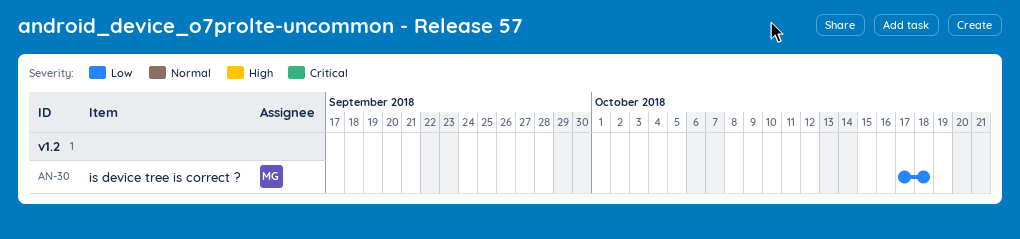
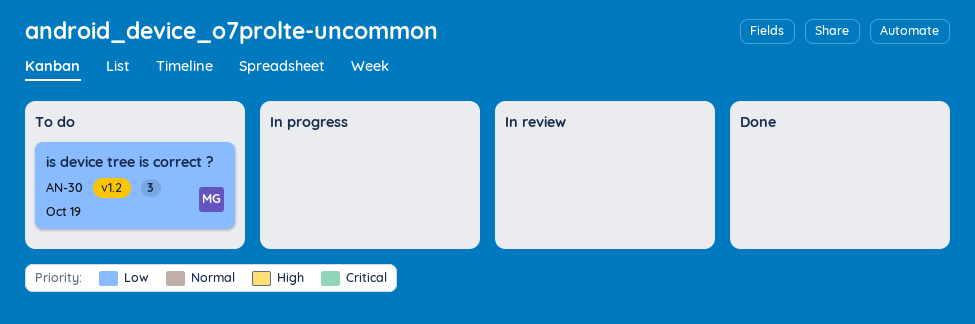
AN-30, due: Oct 18 -> Oct 19

